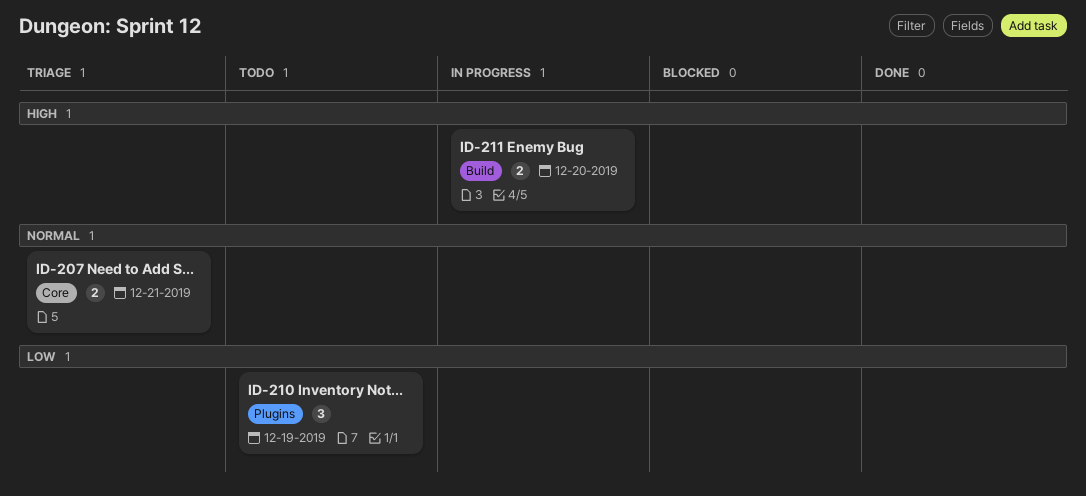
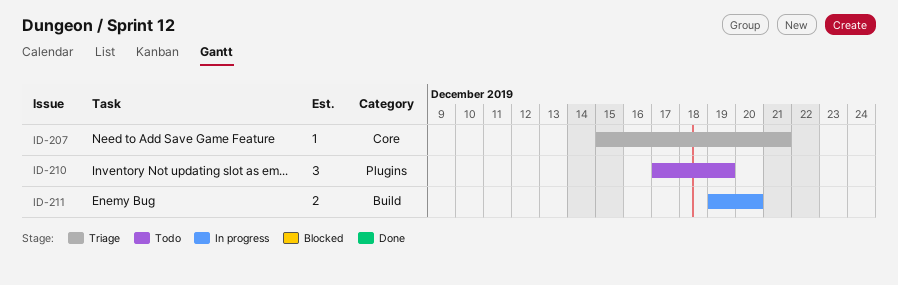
ID-207, estimate: 2 -> 1

